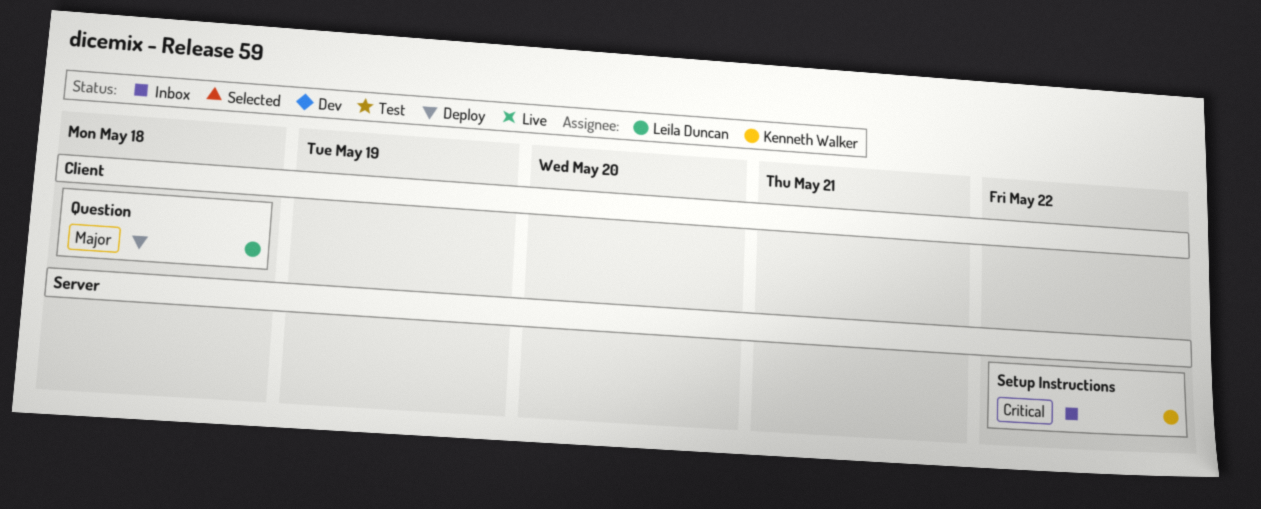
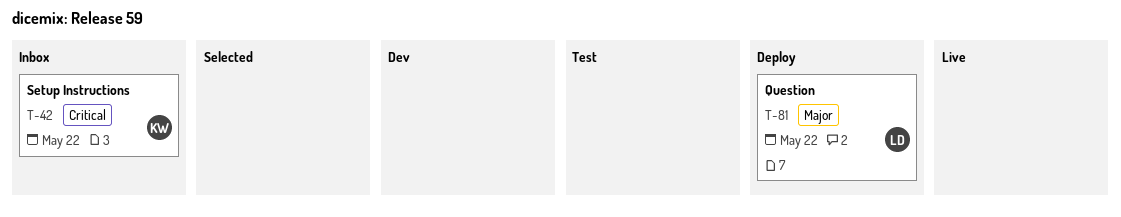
Question, due: May 18 -> May 22

